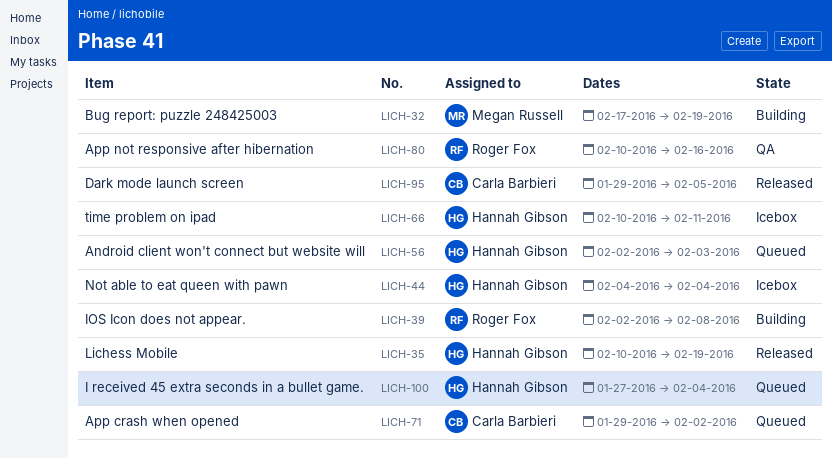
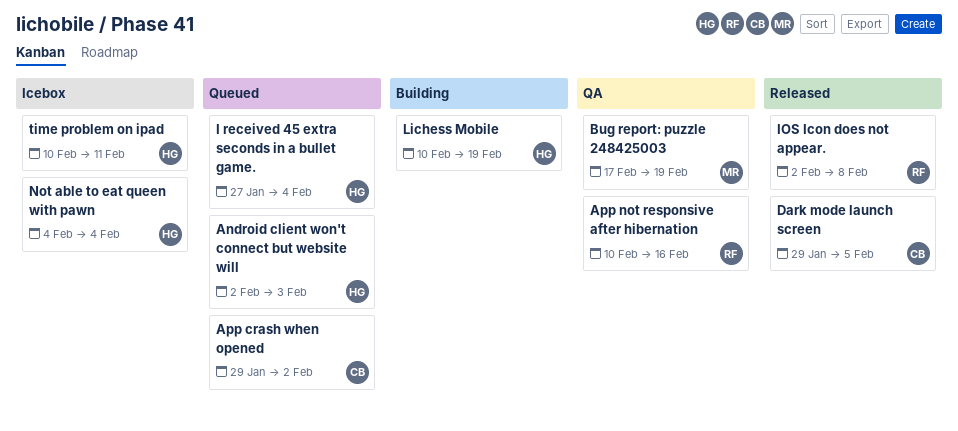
Bug report: puzzle 248425003, status: Building -> QA
IOS Icon does not appear., status: Building -> Released
Lichess Mobile, status: Released -> Building

